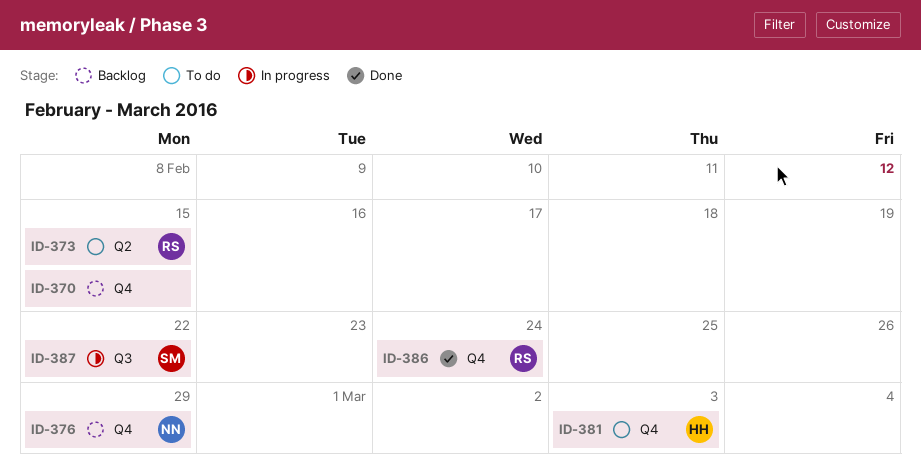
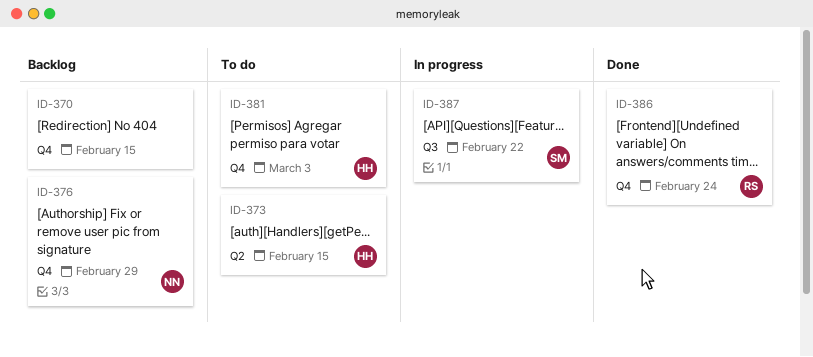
ID-373, owner: RS -> HH

